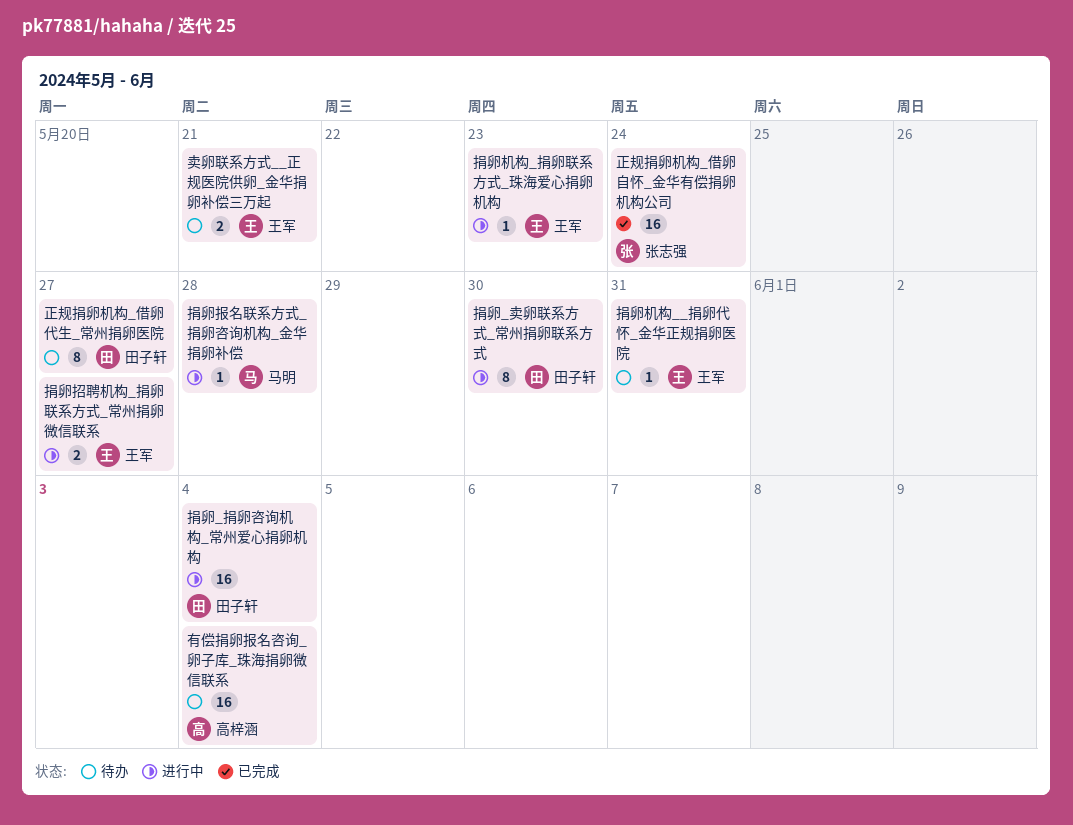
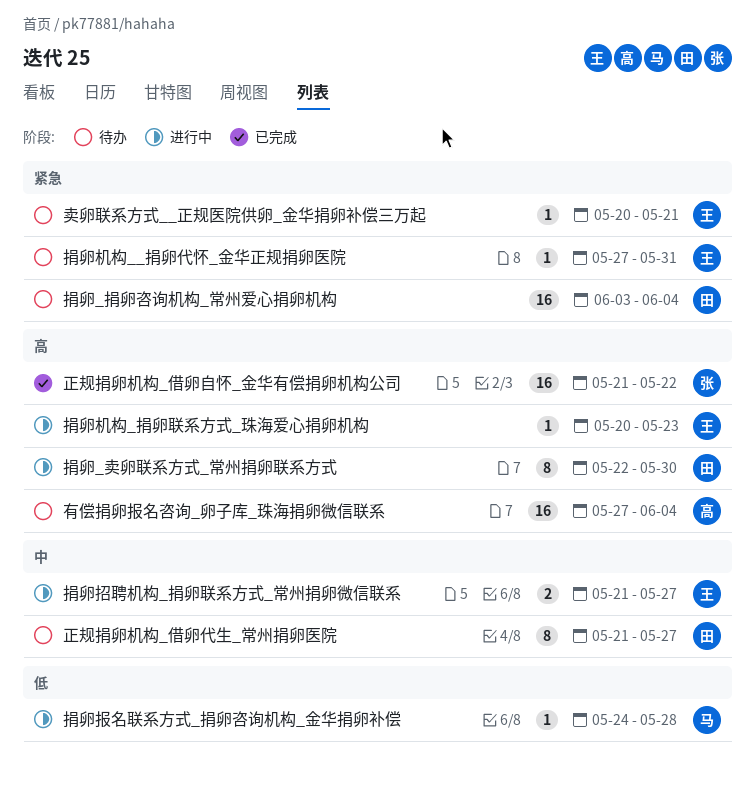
卖卵联系方式__正规医院供卵_金华捐卵补偿三万起, estimate: 2 -> 1
捐卵_捐卵咨询机构_常州爱心捐卵机构, status: 进行中 -> 待办
正规捐卵机构_借卵自怀_金华有偿捐卵机构公司, due: May 24 -> May 22

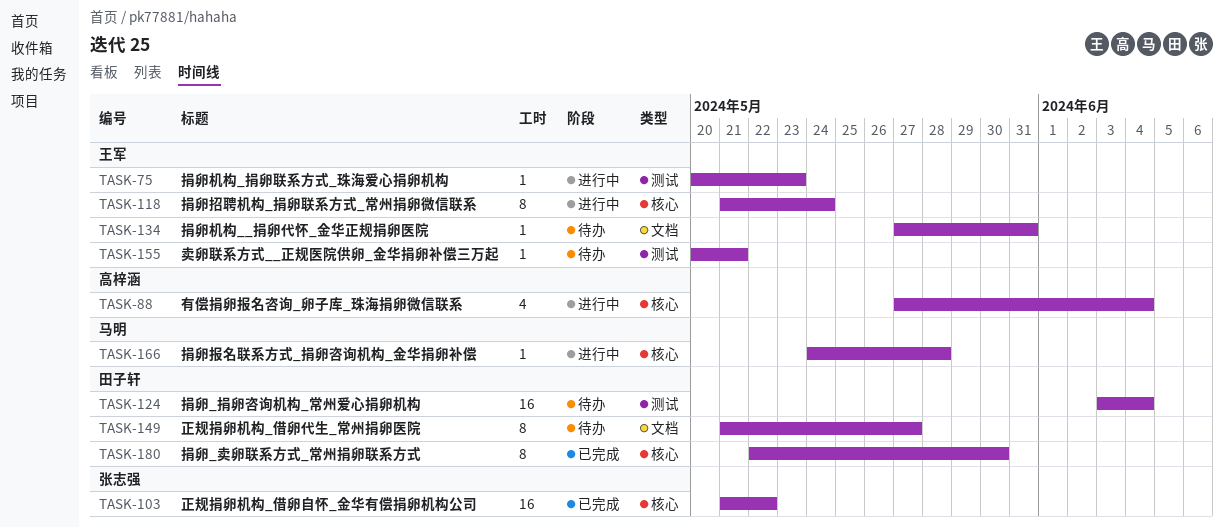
捐卵_卖卵联系方式_常州捐卵联系方式, status: 进行中 -> 已完成
捐卵招聘机构_捐卵联系方式_常州捐卵微信联系, estimate: 2 -> 8
捐卵招聘机构_捐卵联系方式_常州捐卵微信联系, due: May 27 -> May 24
有偿捐卵报名咨询_卵子库_珠海捐卵微信联系, status: 待办 -> 进行中
有偿捐卵报名咨询_卵子库_珠海捐卵微信联系, estimate: 16 -> 4

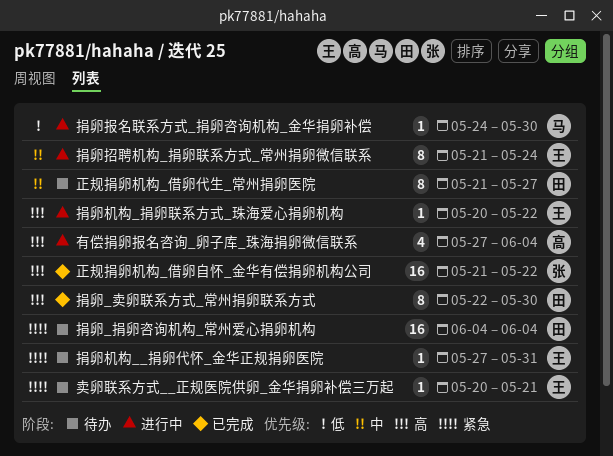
捐卵_捐卵咨询机构_常州爱心捐卵机构, start: Jun 3 -> Jun 4
捐卵报名联系方式_捐卵咨询机构_金华捐卵补偿, due: May 28 -> May 30
捐卵机构_捐卵联系方式_珠海爱心捐卵机构, due: May 23 -> May 22

